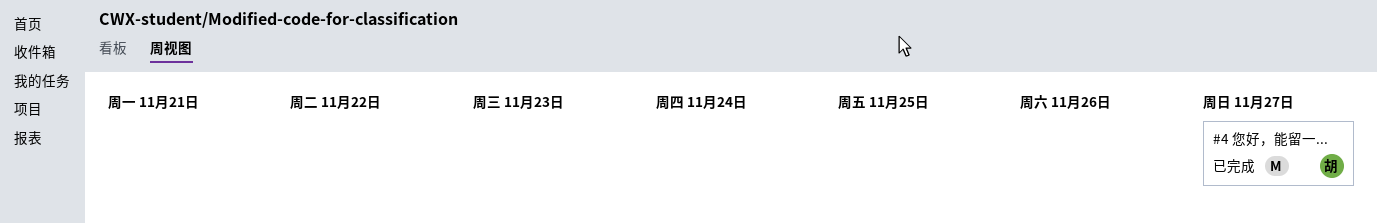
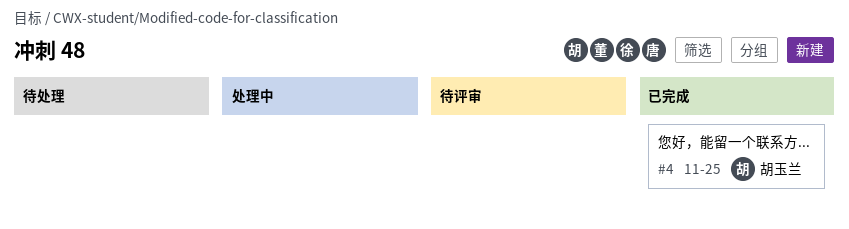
#4, due: Nov 27 -> Nov 25

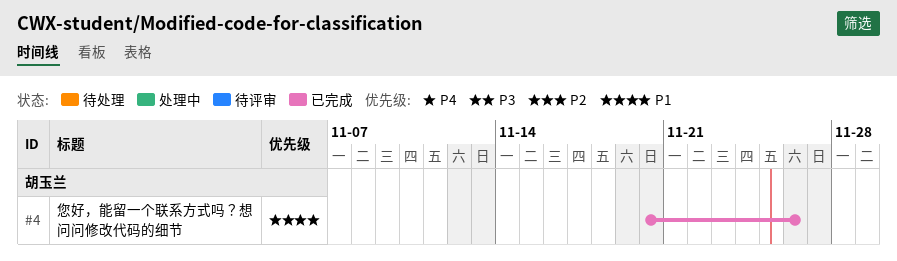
#4, due: Nov 25 -> Nov 26

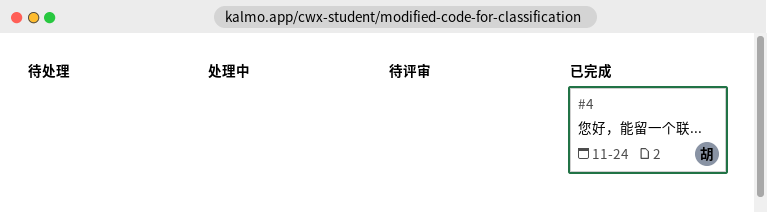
#4, due: Nov 26 -> Nov 24

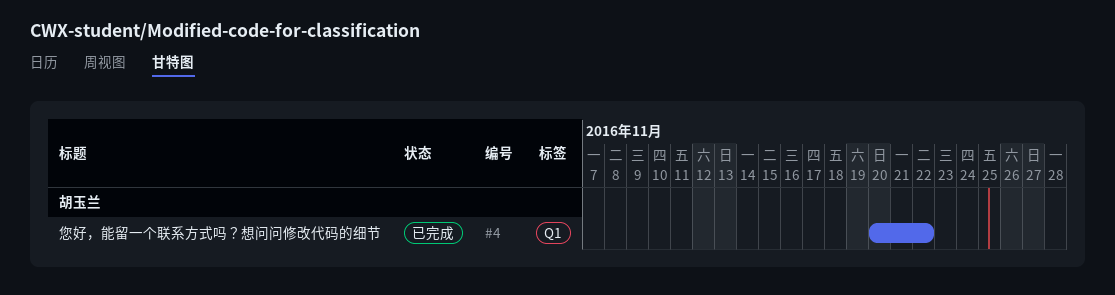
#4, due: Nov 24 -> Nov 22

